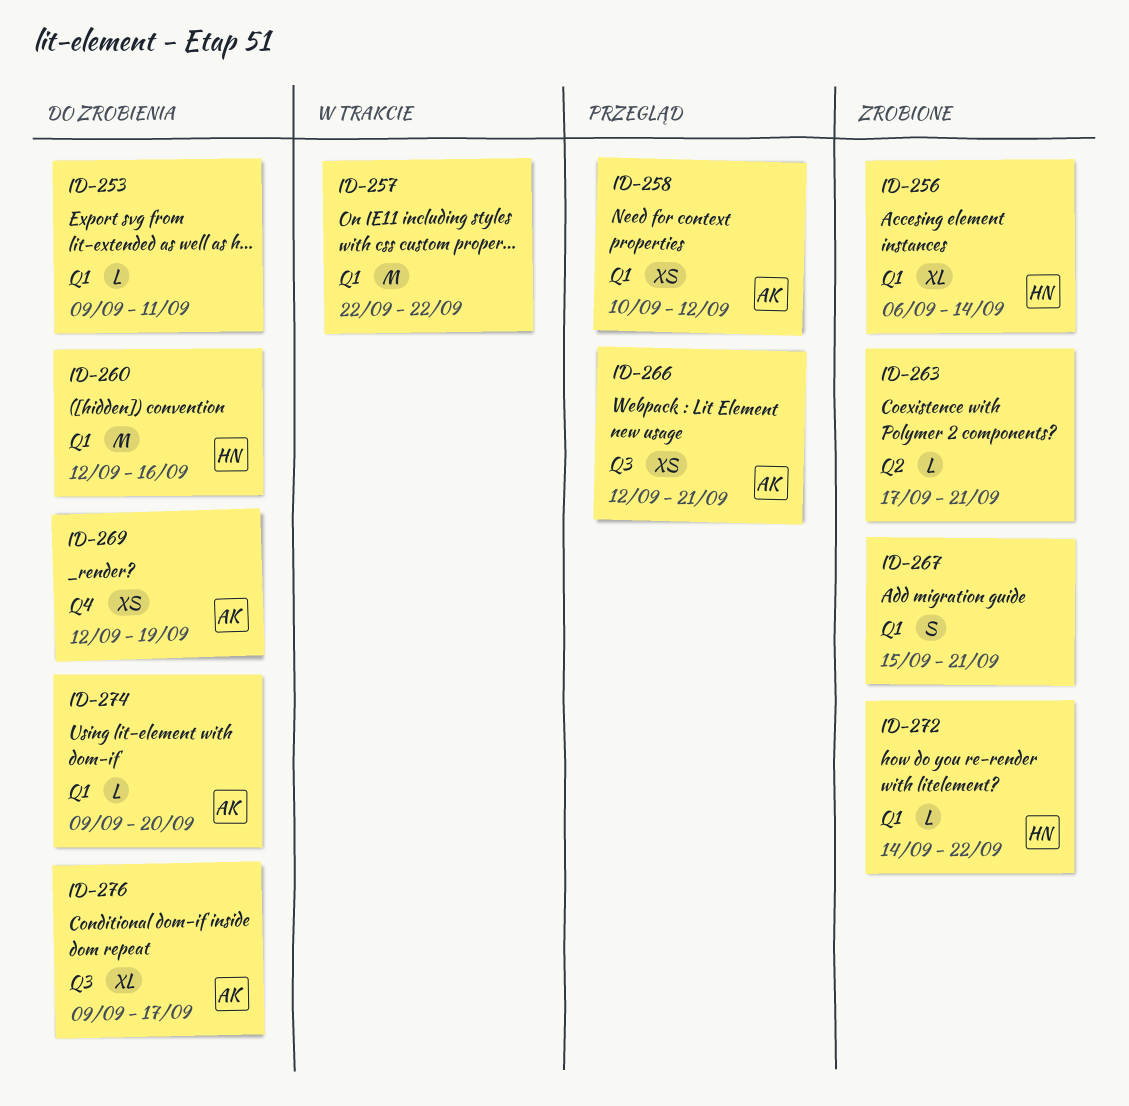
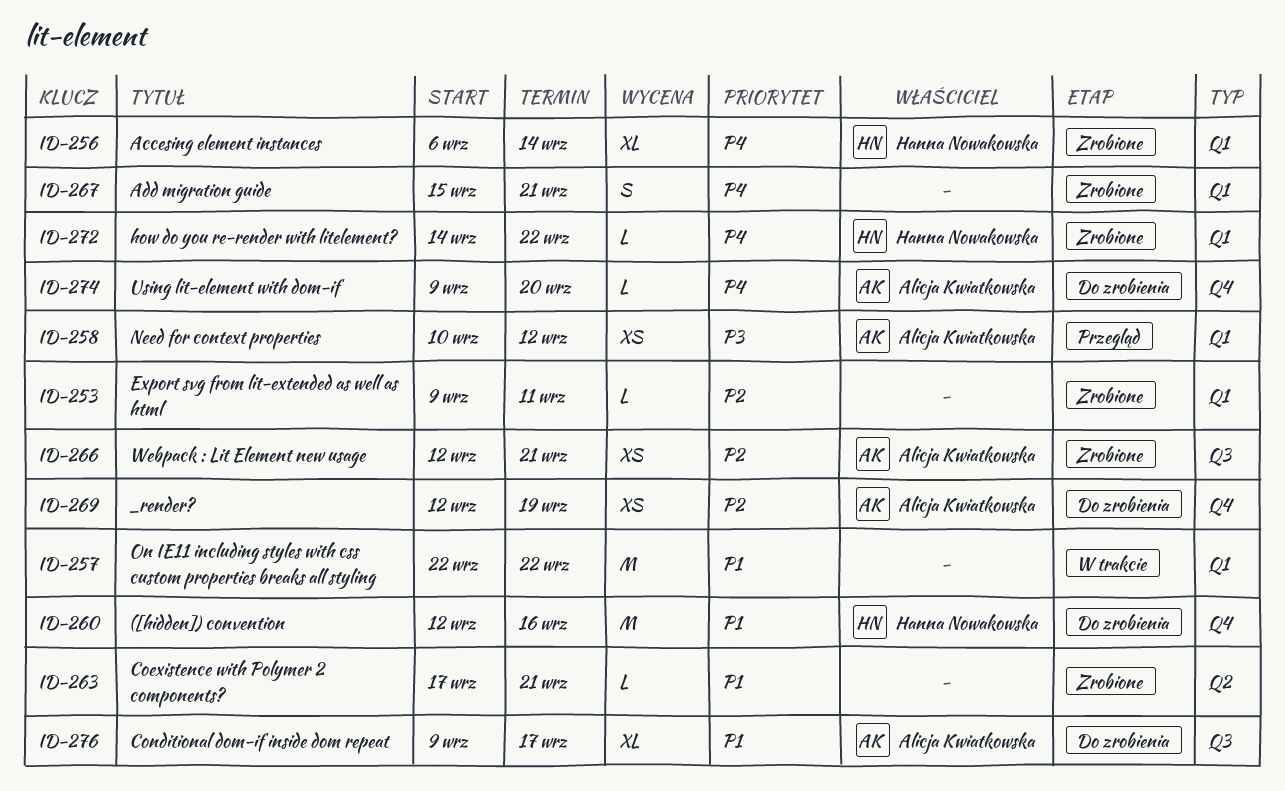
ID-253, status: Do zrobienia -> Zrobione
ID-260, label: Q1 -> Q4
ID-266, status: Przegląd -> Zrobione
ID-274, label: Q1 -> Q4

